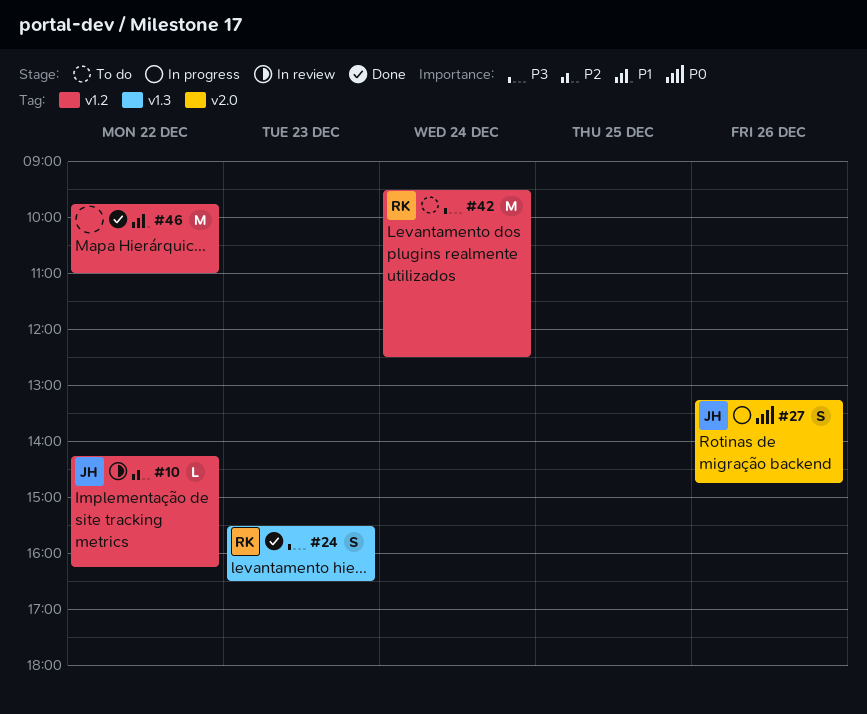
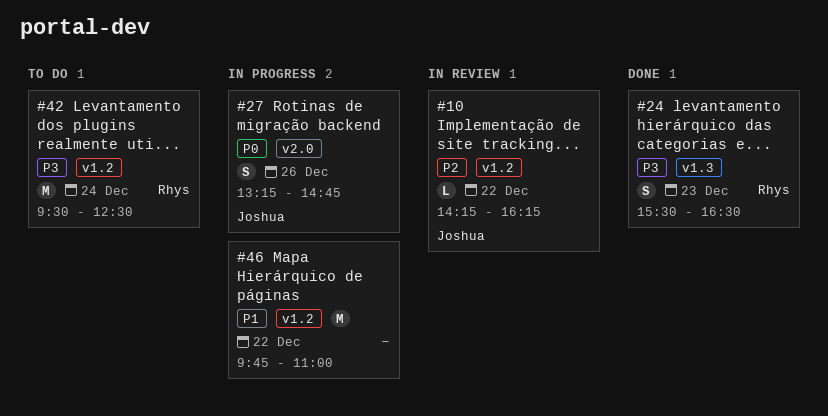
#46, status: Done -> In progress

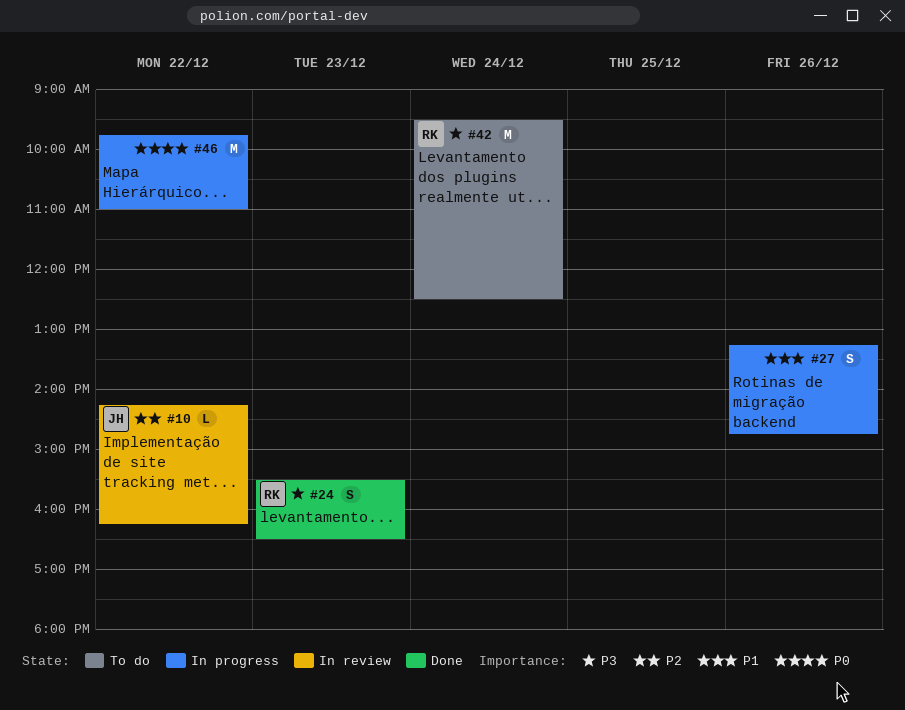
#27, owner: Joshua -> none
#27, priority: P0 -> P1
#46, priority: P1 -> P0

